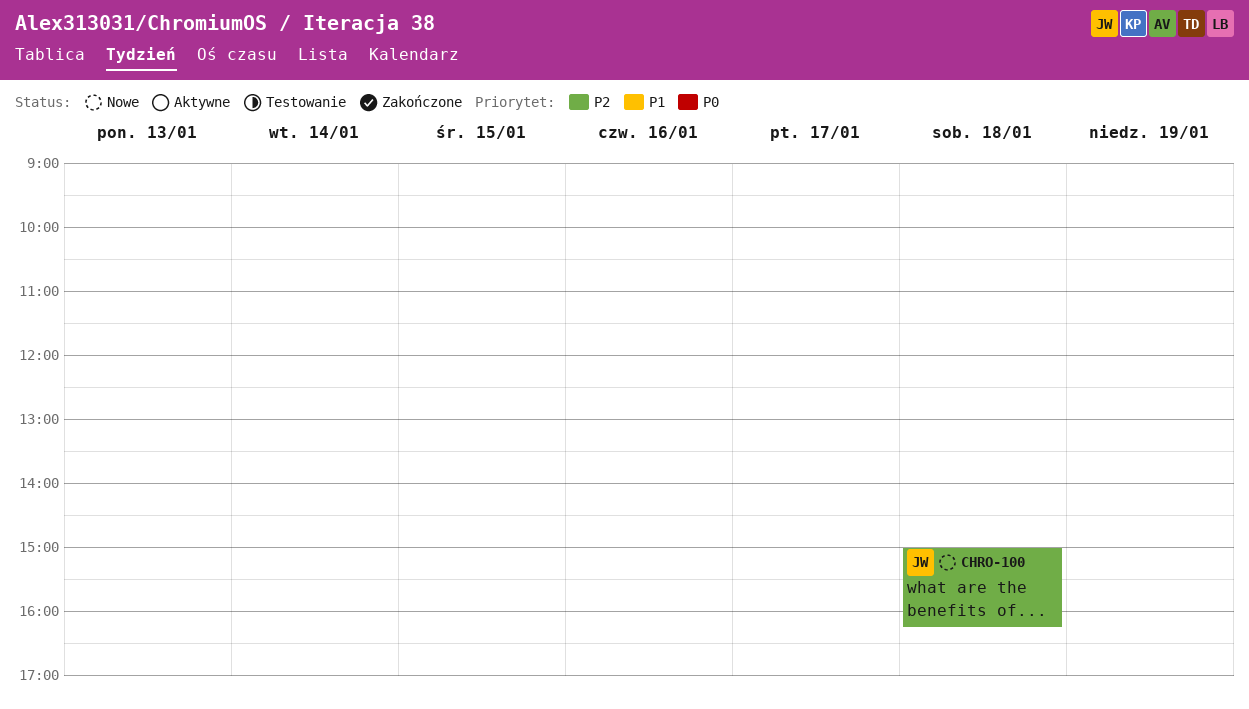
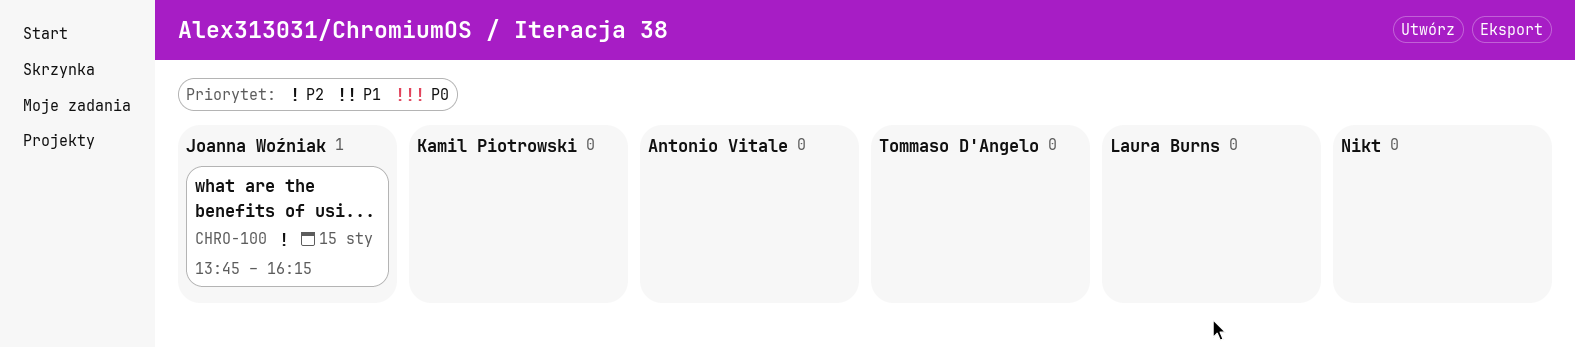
CHRO-100, day: Jan 18 -> Jan 15
CHRO-100, begins: 15:00 -> 13:45

